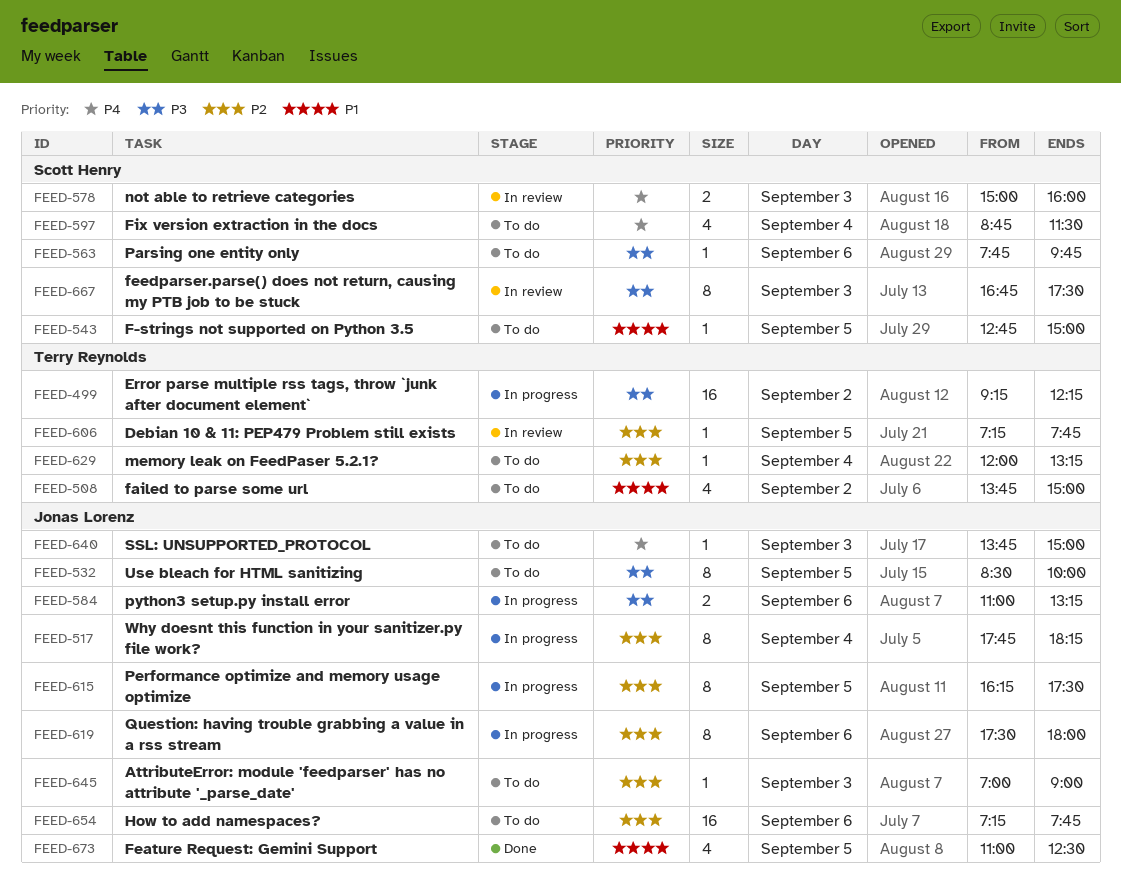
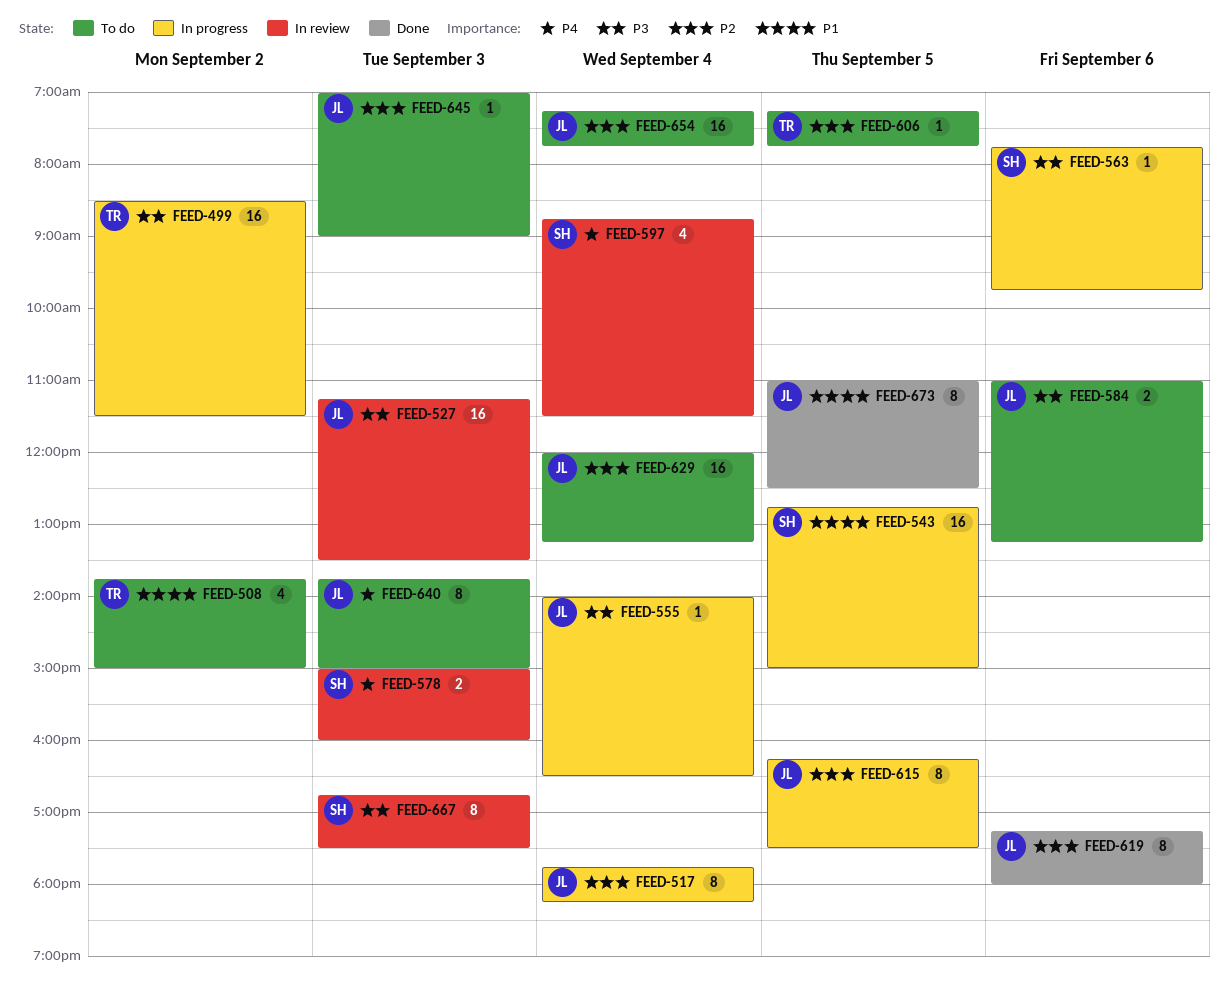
FEED-499, begins: 09:15 -> 08:30
FEED-499, ends: 12:15 -> 11:30
FEED-527: none -> present
FEED-532: present -> none
FEED-543, status: To do -> In progress
FEED-543, estimate: 1 -> 16
FEED-555: none -> present
FEED-563, status: To do -> In progress
FEED-584, status: In progress -> To do
FEED-597, status: To do -> In review
FEED-606, status: In review -> To do
FEED-619, status: In progress -> Done
FEED-619, begins: 17:30 -> 17:15
FEED-629, owner: Terry Reynolds -> Jonas Lorenz
FEED-629, estimate: 1 -> 16
FEED-640, estimate: 1 -> 8
FEED-654, day: Sep 6 -> Sep 4
FEED-673, estimate: 4 -> 8

